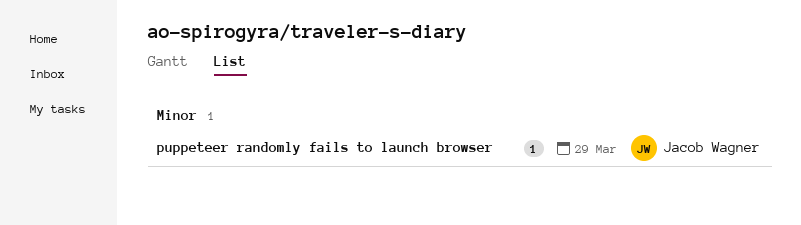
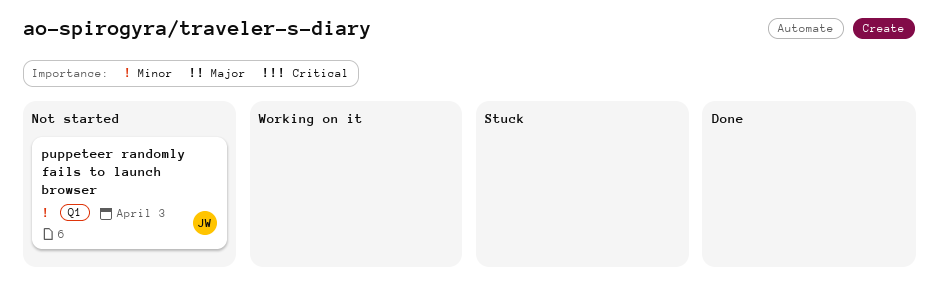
puppeteer randomly fails to launch browser, due: Mar 29 -> Apr 3

